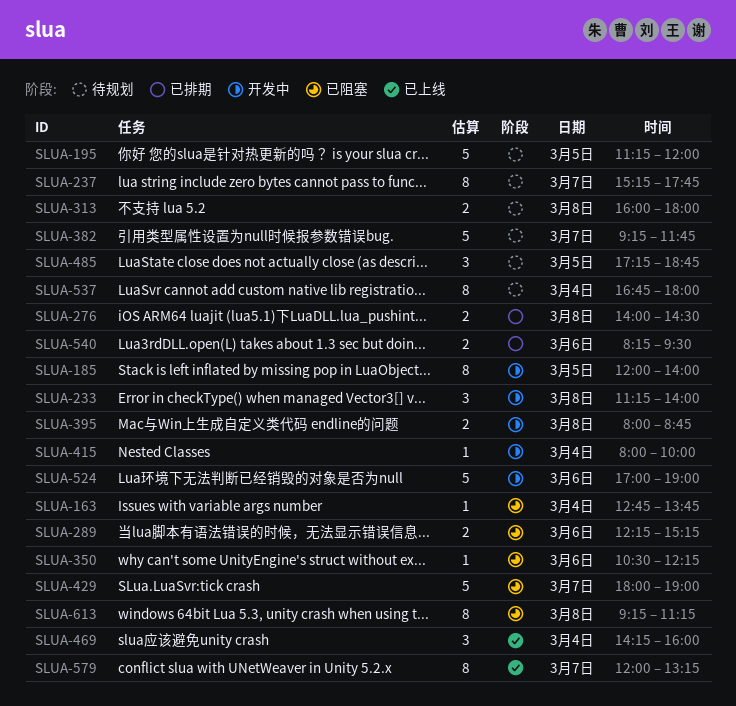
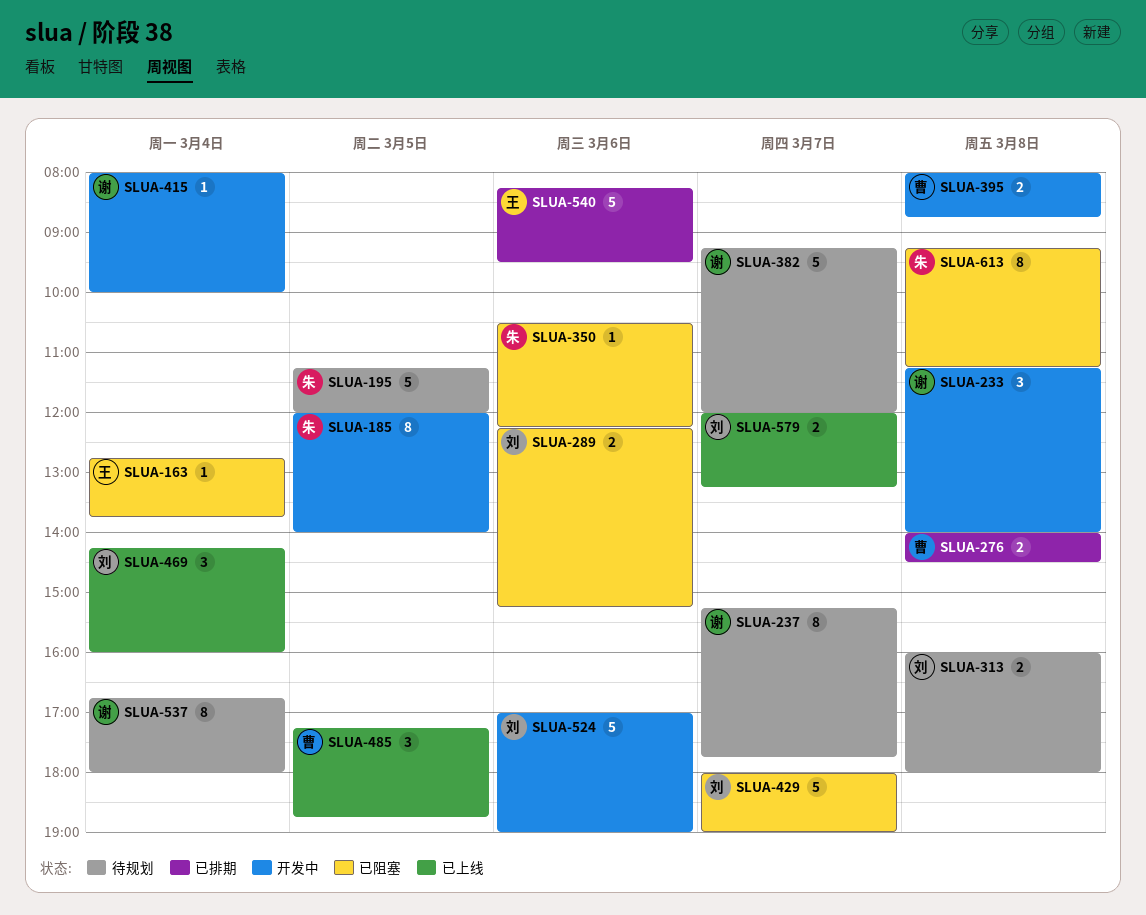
SLUA-382, ends: 11:45 -> 12:00
SLUA-485, status: 待规划 -> 已上线
SLUA-540, estimate: 2 -> 5
SLUA-579, estimate: 8 -> 2

